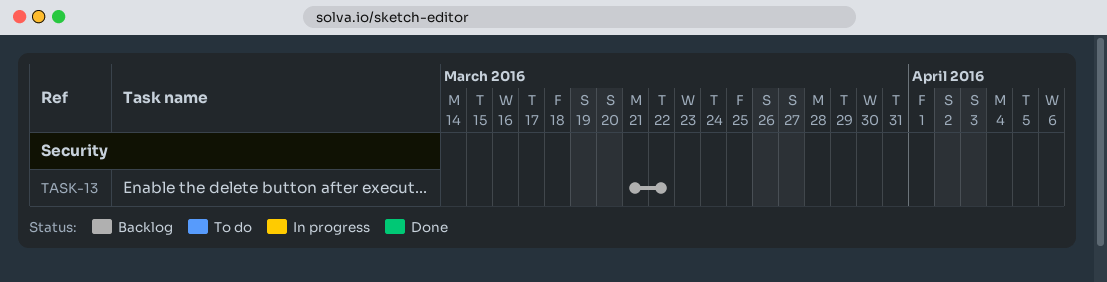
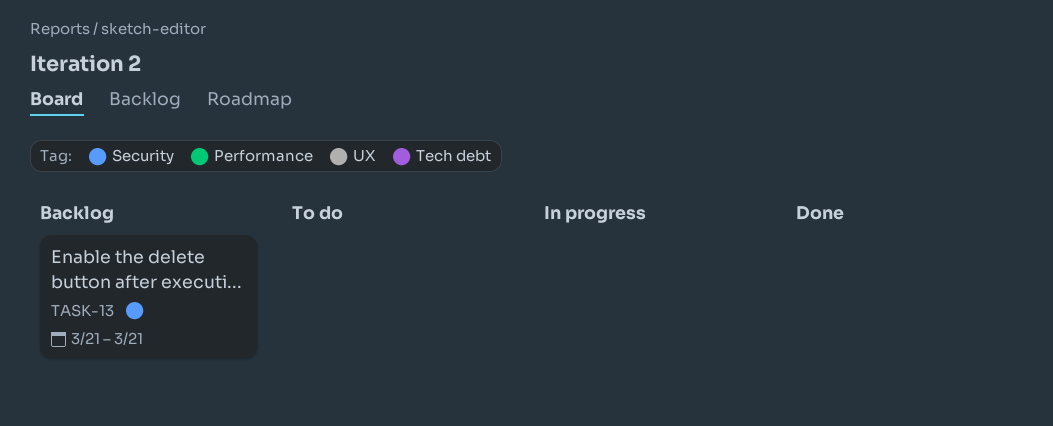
TASK-13, due: Mar 22 -> Mar 21

